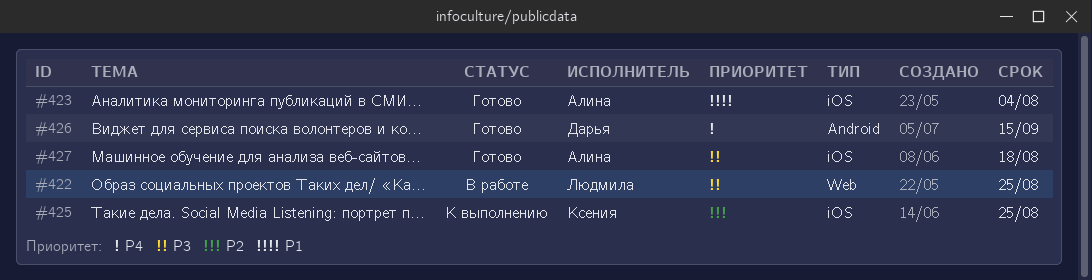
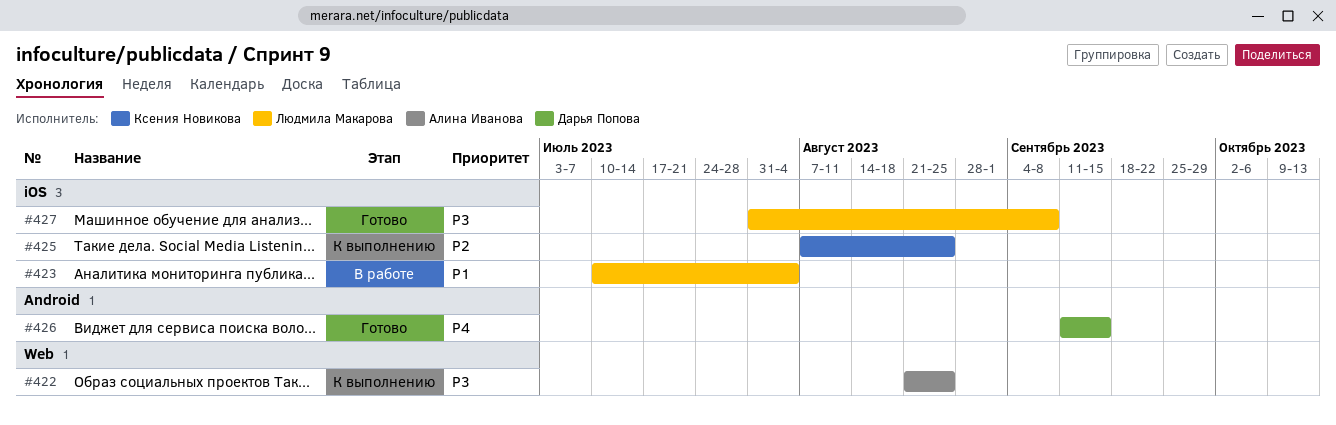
#422, status: В работе -> К выполнению
#422, owner: Людмила Макарова -> Алина Иванова
#423, status: Готово -> В работе
#423, owner: Алина Иванова -> Людмила Макарова
#427, owner: Алина Иванова -> Людмила Макарова
#427, due: Aug 18 -> Sep 8

